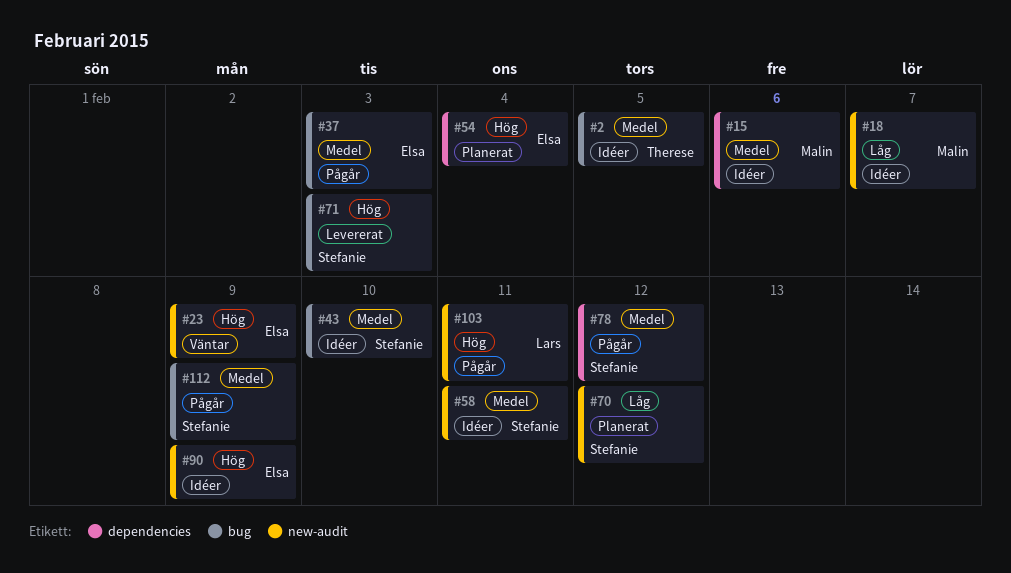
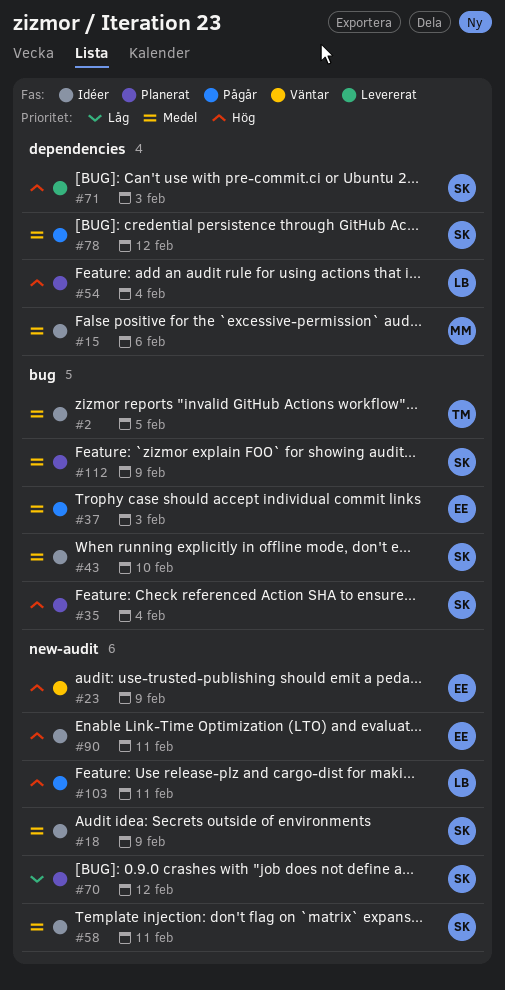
#18, owner: Malin -> Stefanie
#18, priority: Låg -> Medel
#18, due: Feb 7 -> Feb 9
#35: none -> present
#54, owner: Elsa -> Lars
#71, label: bug -> dependencies
#90, due: Feb 9 -> Feb 11
#112, status: Pågår -> Planerat

